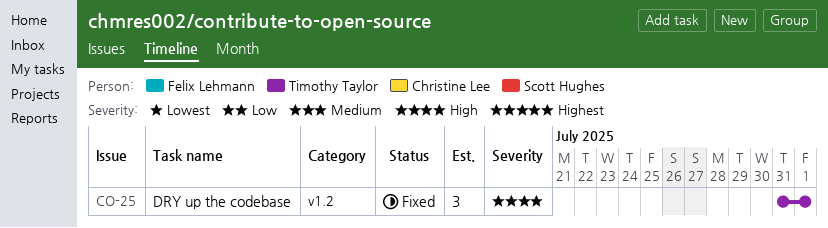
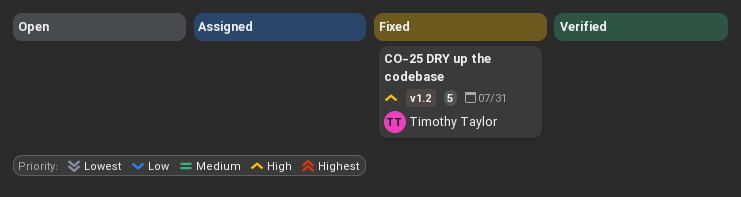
CO-25, estimate: 3 -> 5
CO-25, due: Aug 1 -> Jul 31

